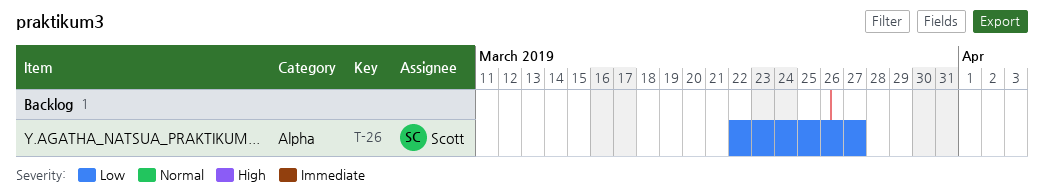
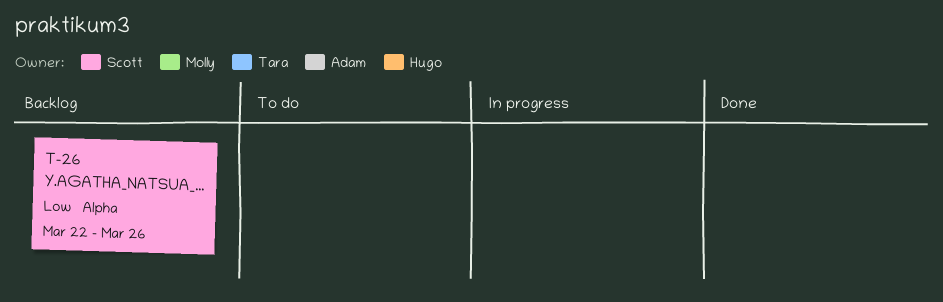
T-26, due: Mar 27 -> Mar 26

